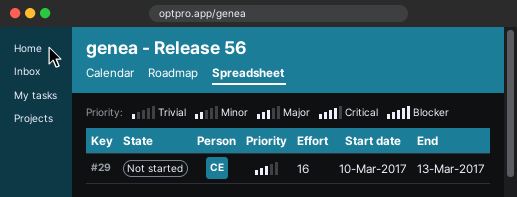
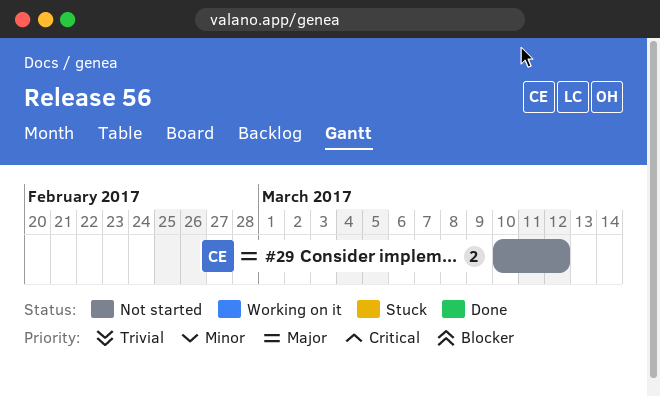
#29, estimate: 16 -> 2
#29, due: Mar 13 -> Mar 12

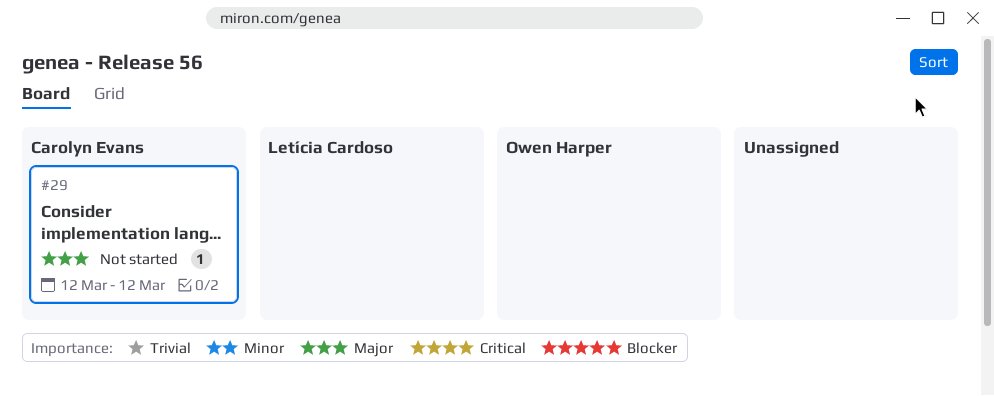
#29, estimate: 2 -> 1
#29, start: Mar 10 -> Mar 12

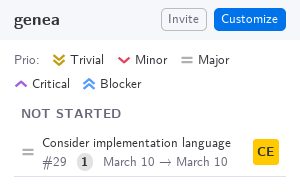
#29, start: Mar 12 -> Mar 10
#29, due: Mar 12 -> Mar 10

